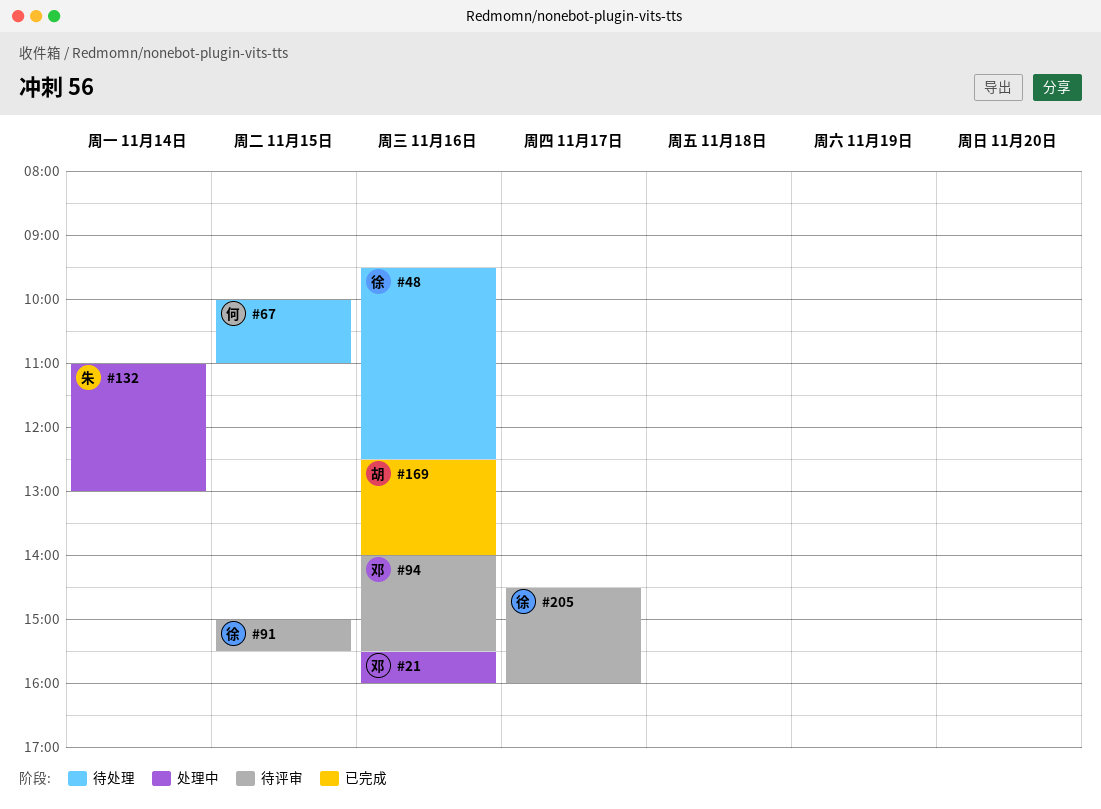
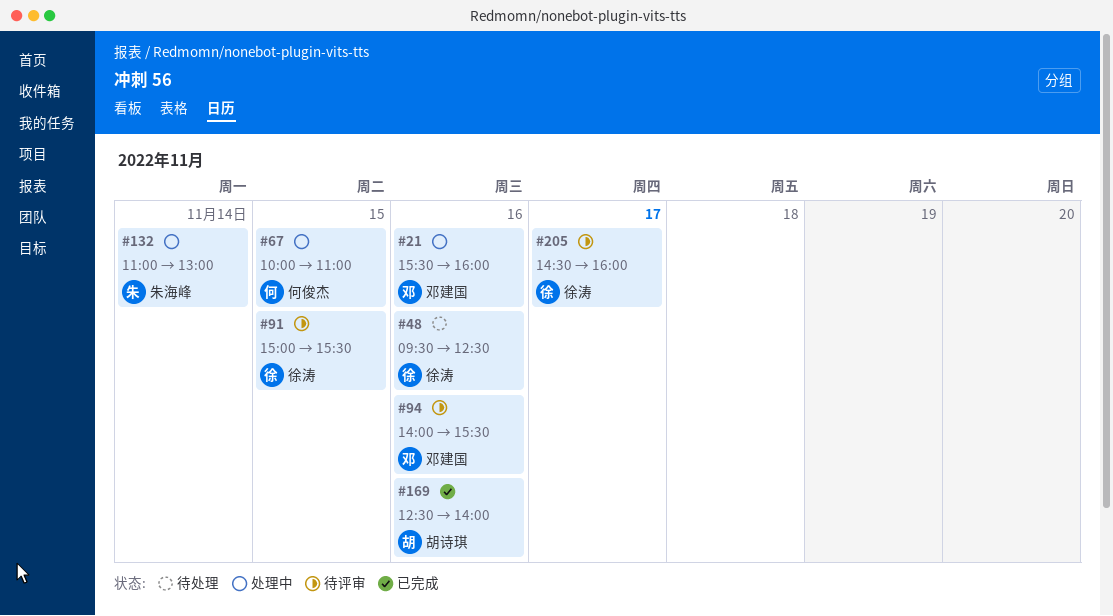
#67, status: 待处理 -> 处理中

